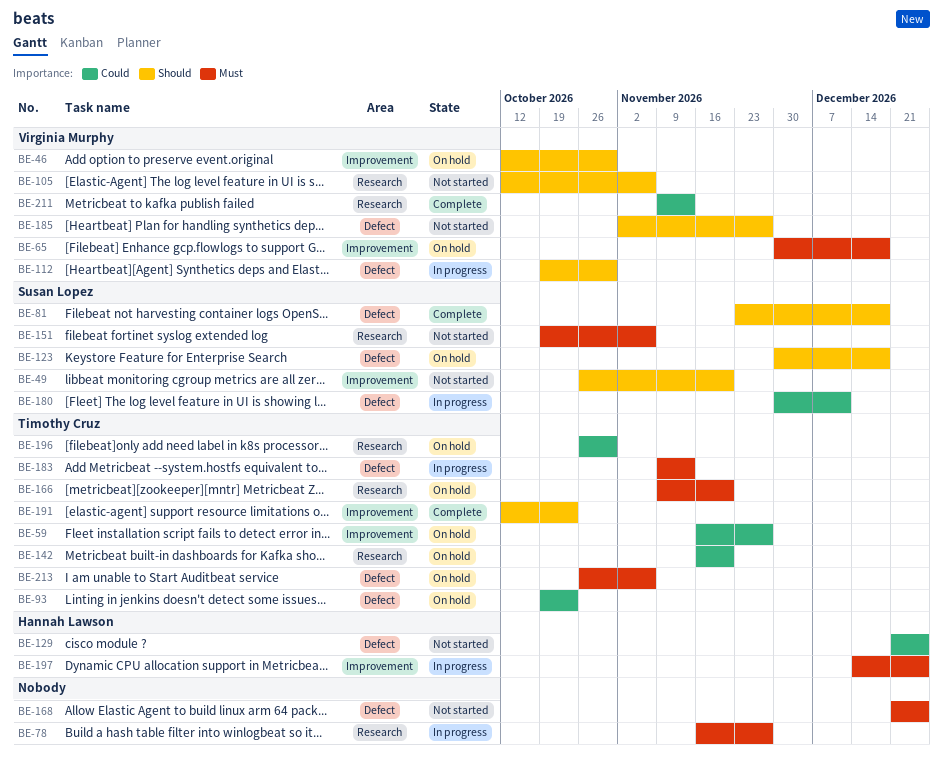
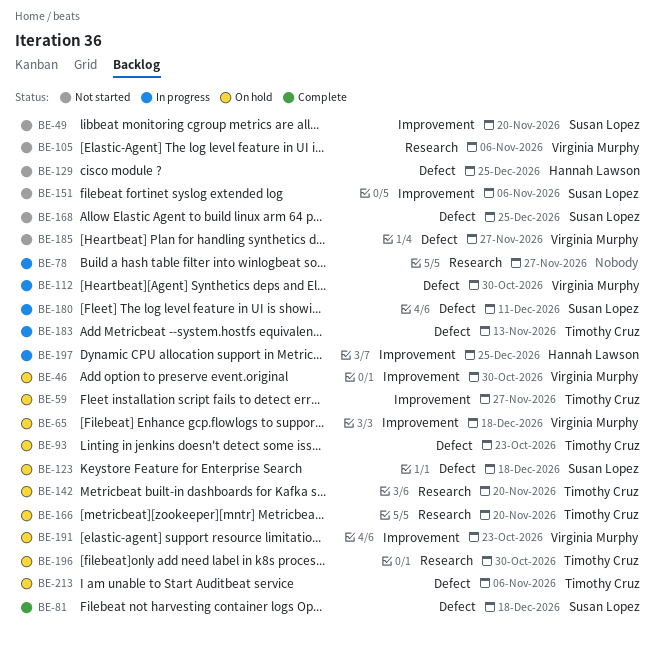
BE-151, label: Research -> Improvement
BE-168, owner: none -> Susan Lopez
BE-191, status: Complete -> On hold
BE-191, owner: Timothy Cruz -> Virginia Murphy
BE-211: present -> none

